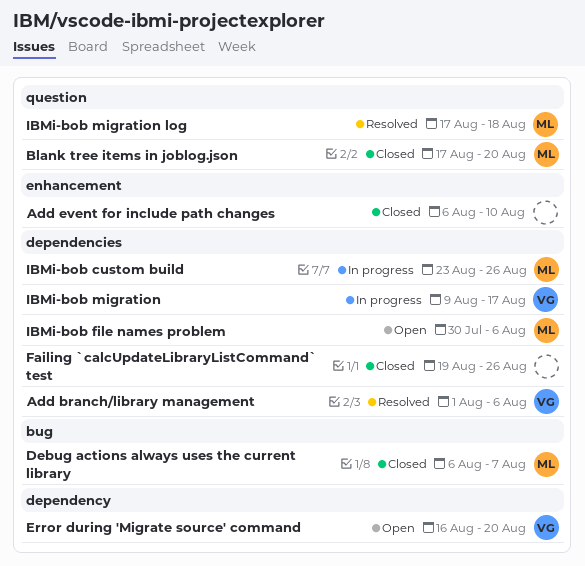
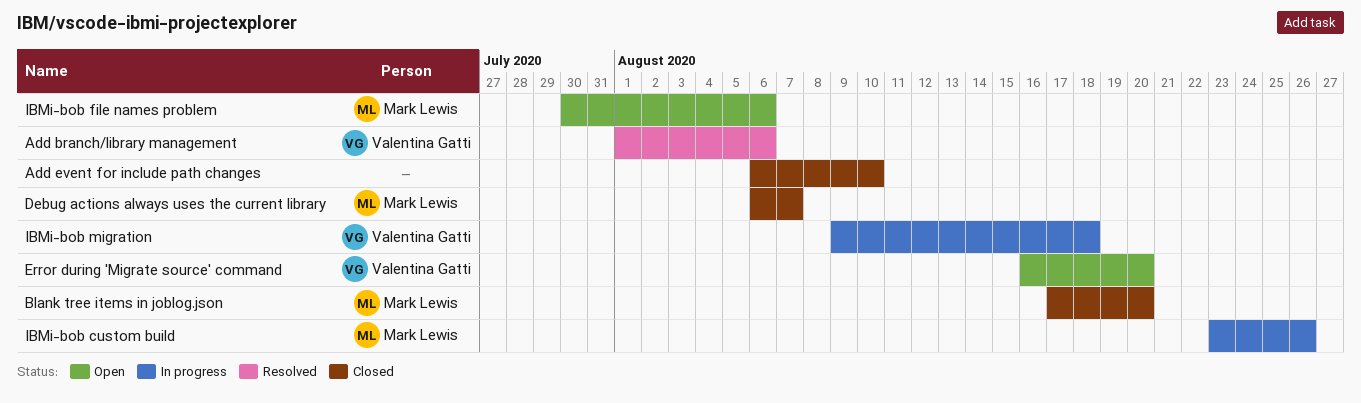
Failing `calcUpdateLibraryListCommand` test: present -> none
IBMi-bob migration, due: Aug 17 -> Aug 18
IBMi-bob migration log: present -> none

